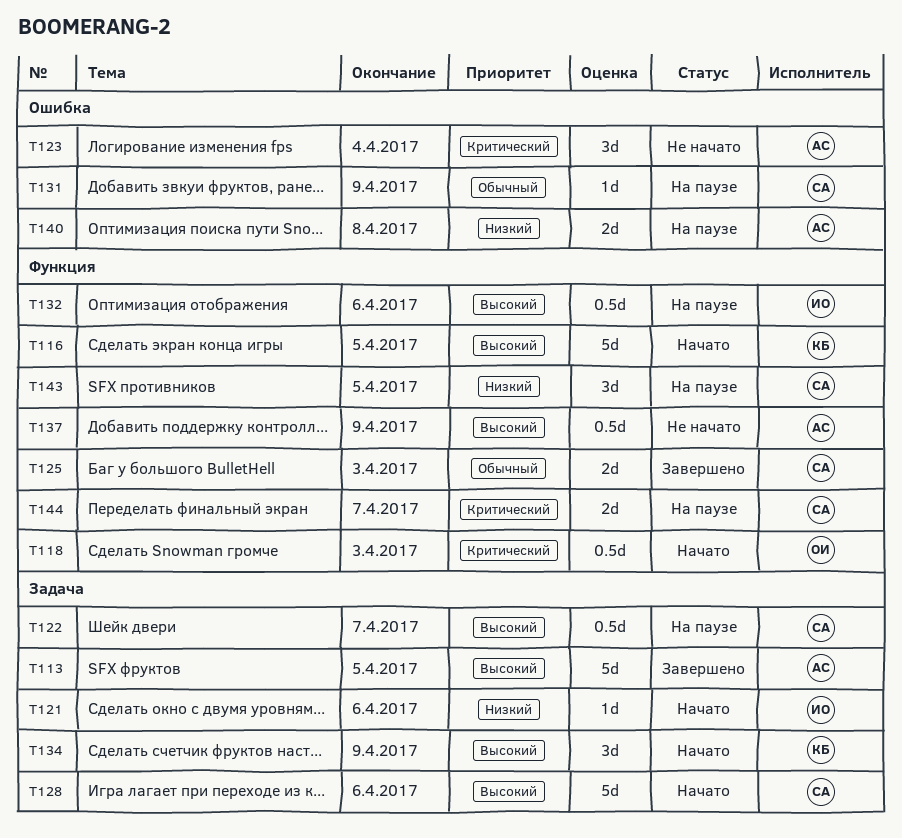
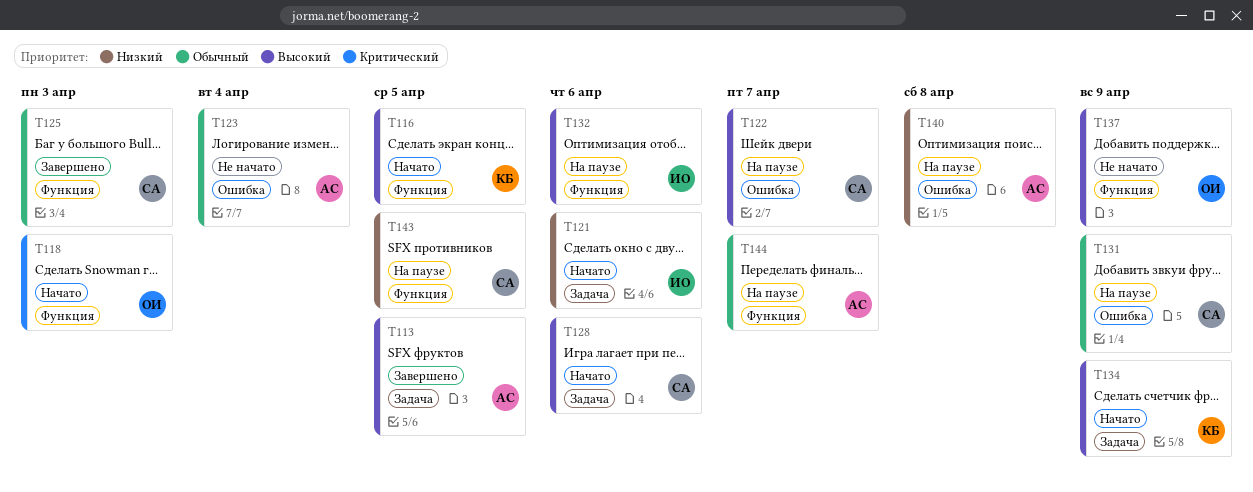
T122, label: Задача -> Ошибка
T123, priority: Критический -> Обычный
T137, owner: АС -> ОИ
T144, owner: СА -> АС
T144, priority: Критический -> Обычный

